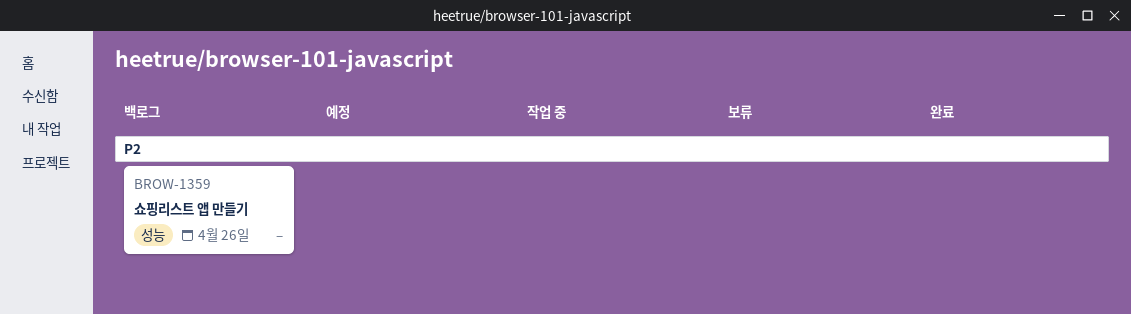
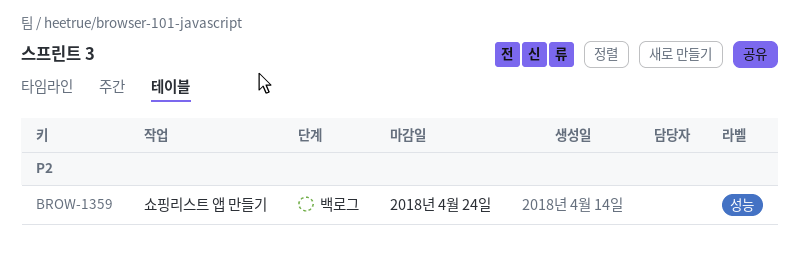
BROW-1359, due: Apr 26 -> Apr 24

